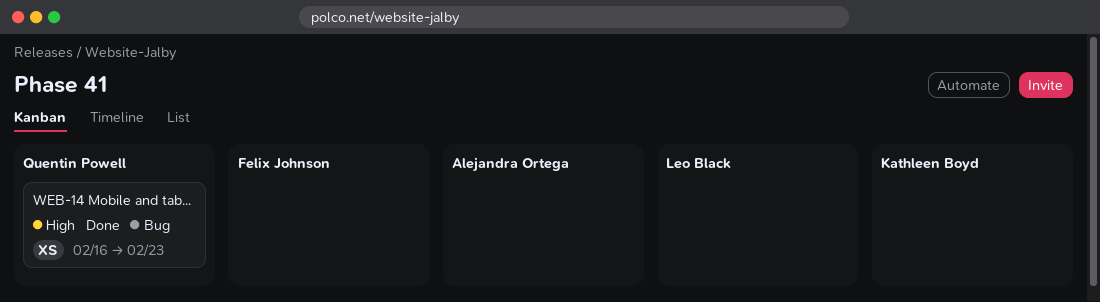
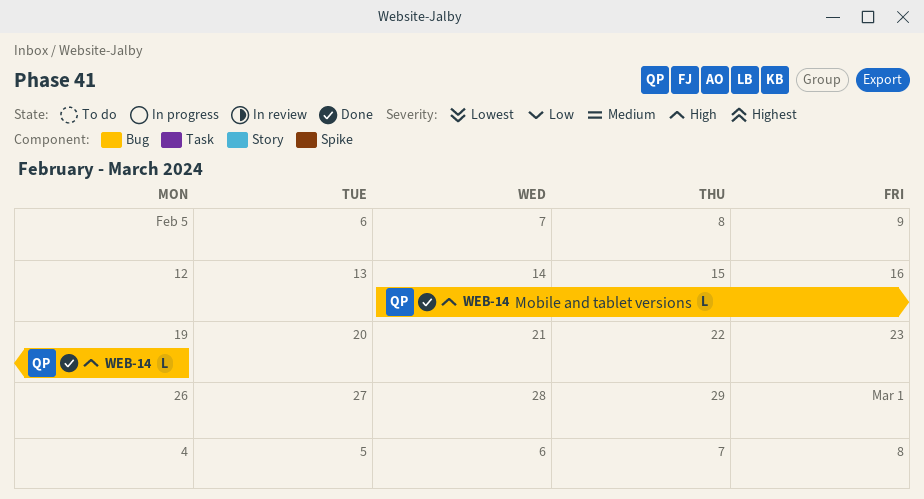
WEB-14, estimate: XS -> L
WEB-14, start: Feb 16 -> Feb 14
WEB-14, due: Feb 23 -> Feb 19

